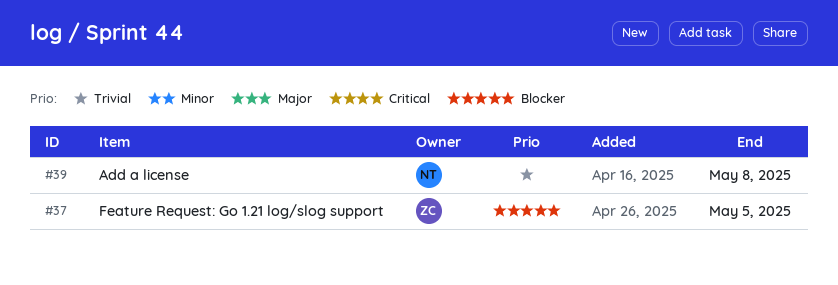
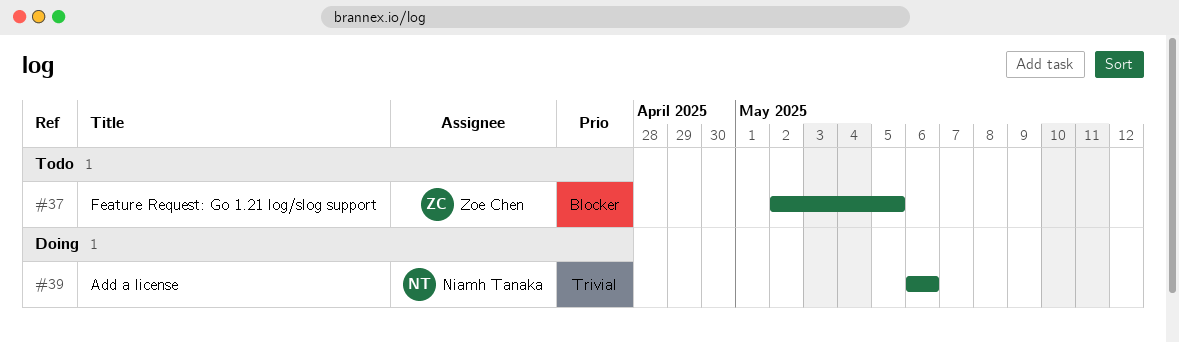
#39, due: May 8 -> May 6

